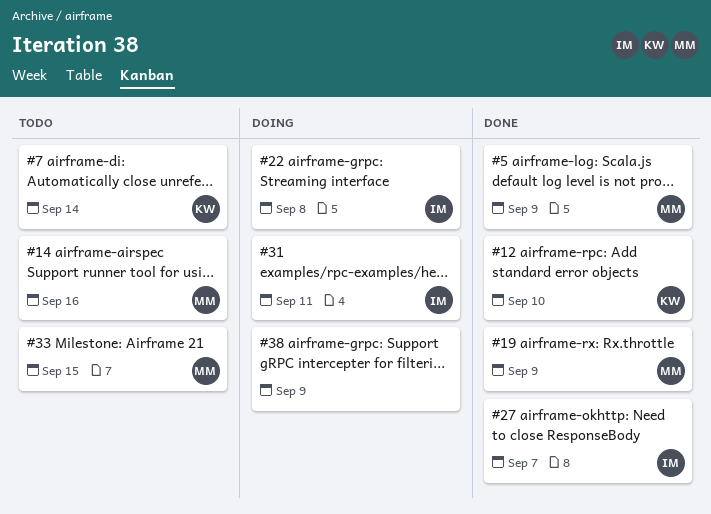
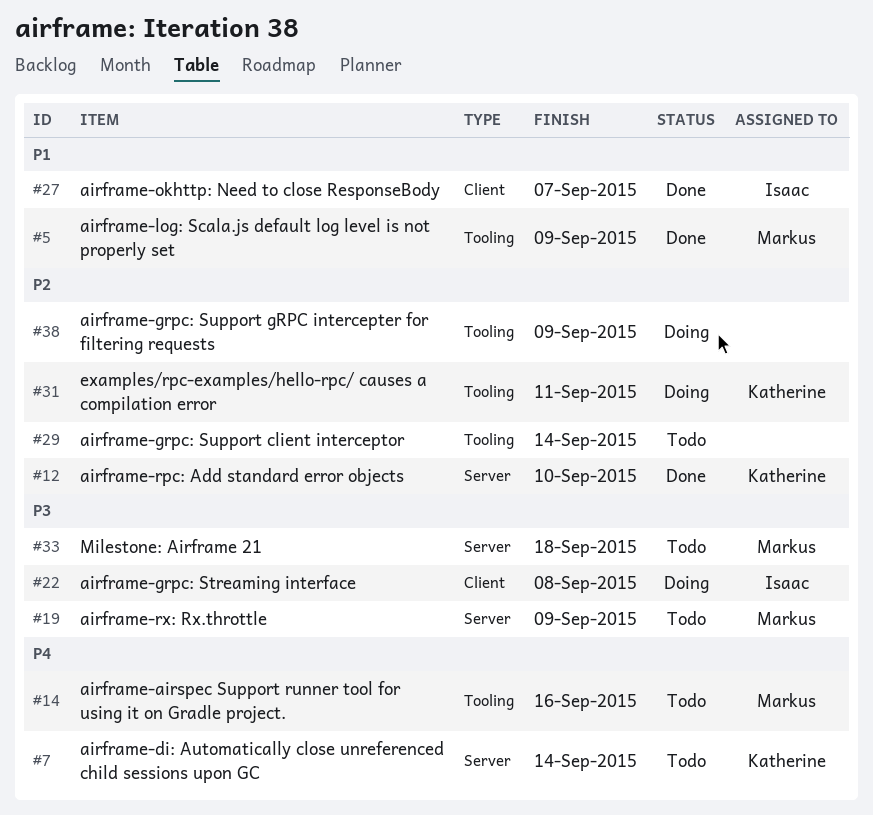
#19, status: Done -> Todo
#29: none -> present
#31, owner: Isaac -> Katherine
#33, due: Sep 15 -> Sep 18

